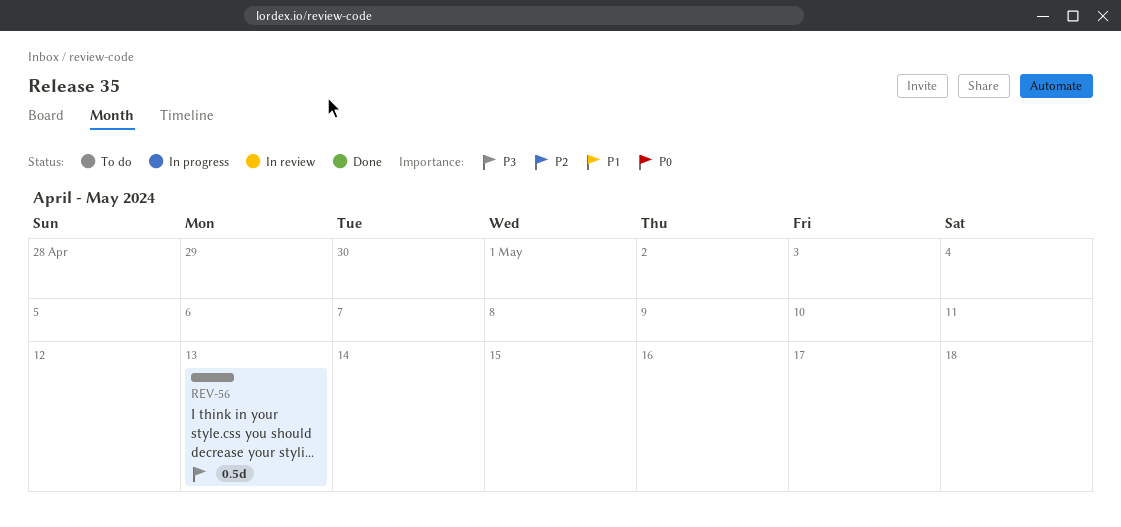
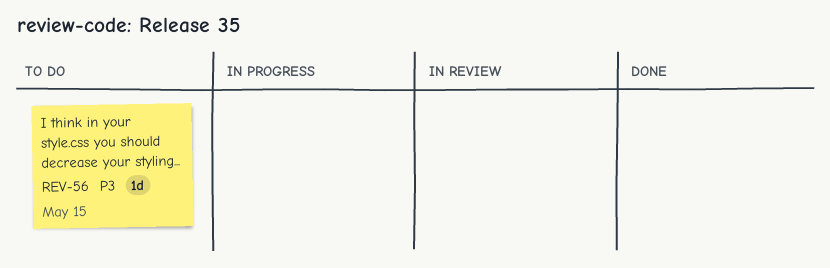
REV-56, estimate: 0.5d -> 1d
REV-56, due: May 13 -> May 15

